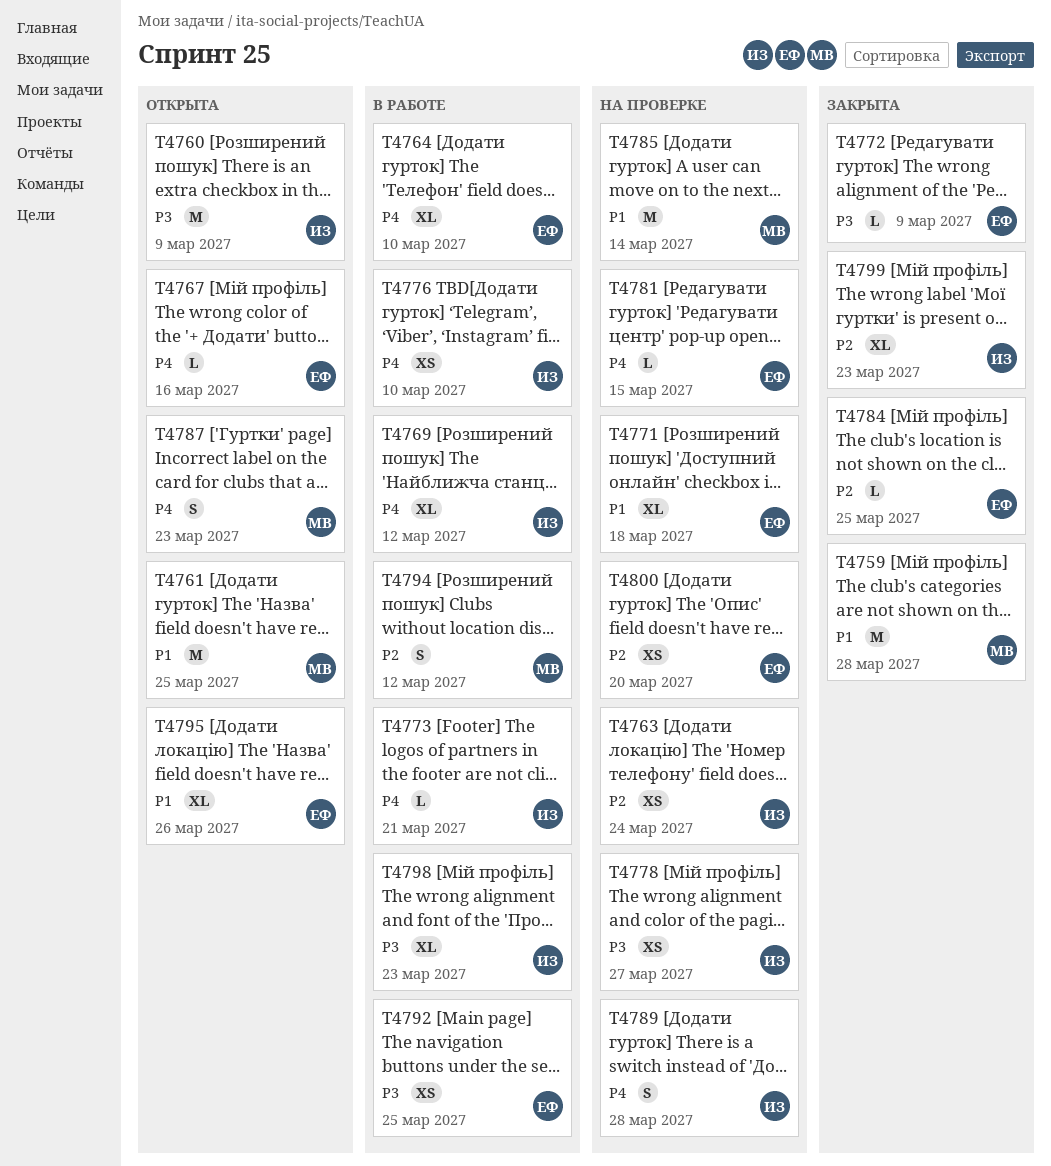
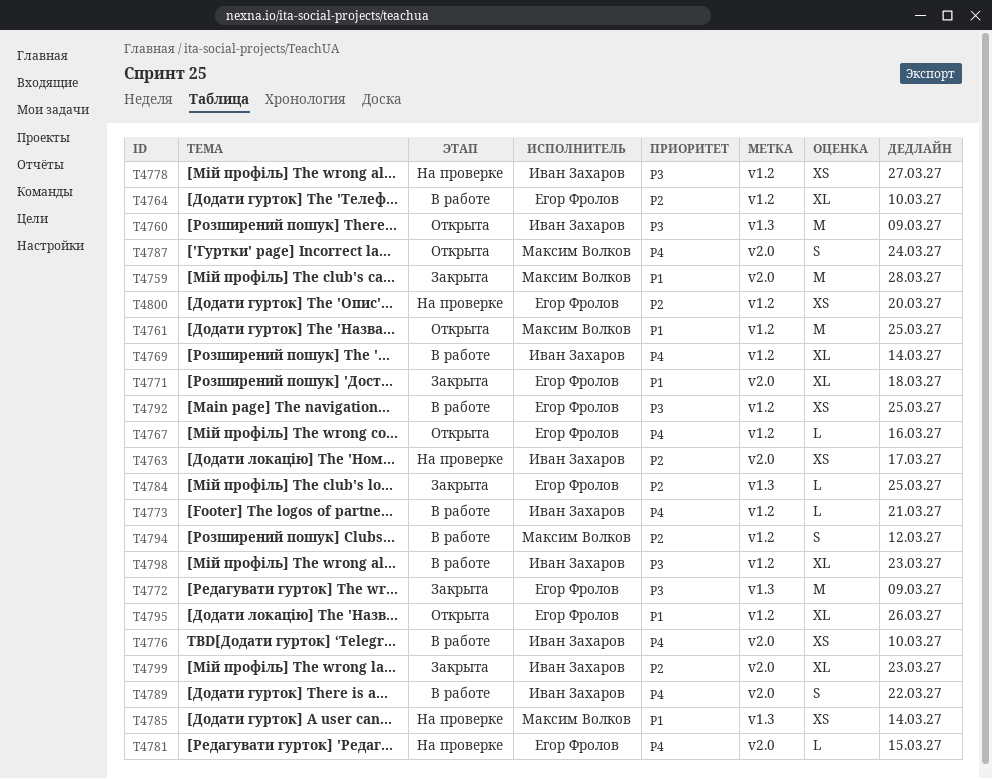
T4763, due: Mar 24 -> Mar 17
T4764, priority: P4 -> P2
T4769, due: Mar 12 -> Mar 14
T4771, status: На проверке -> Закрыта
T4772, estimate: L -> M
T4785, estimate: M -> XS
T4787, due: Mar 23 -> Mar 24
T4789, status: На проверке -> В работе
T4789, due: Mar 28 -> Mar 22

